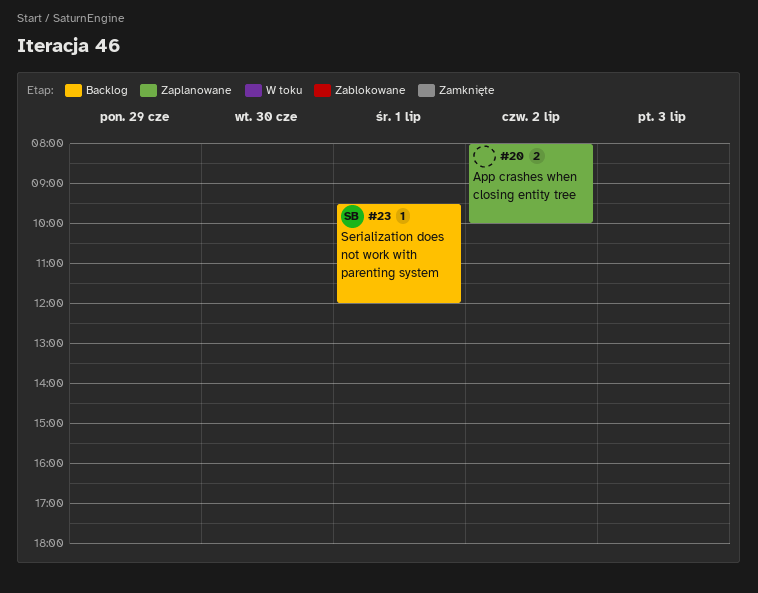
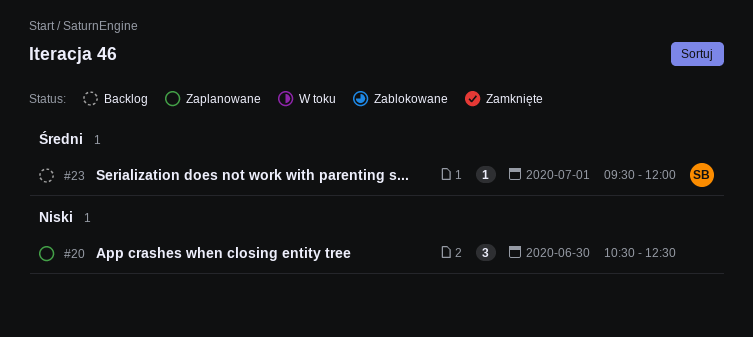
#20, estimate: 2 -> 3
#20, day: Jul 2 -> Jun 30
#20, begins: 08:00 -> 10:30
#20, ends: 10:00 -> 12:30

